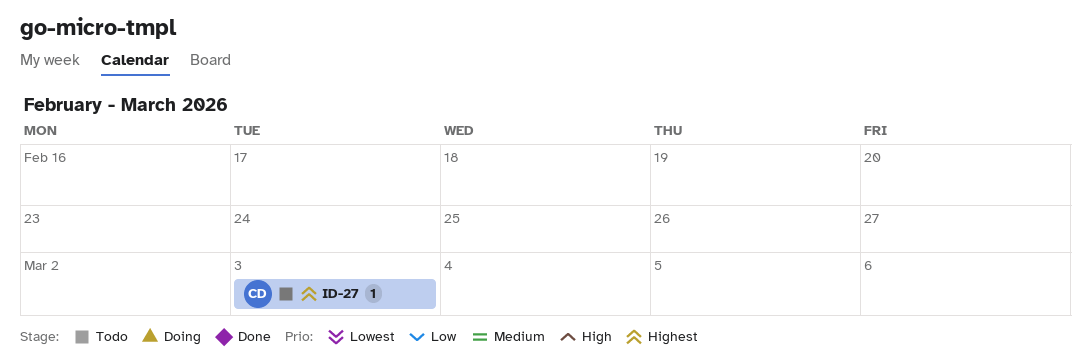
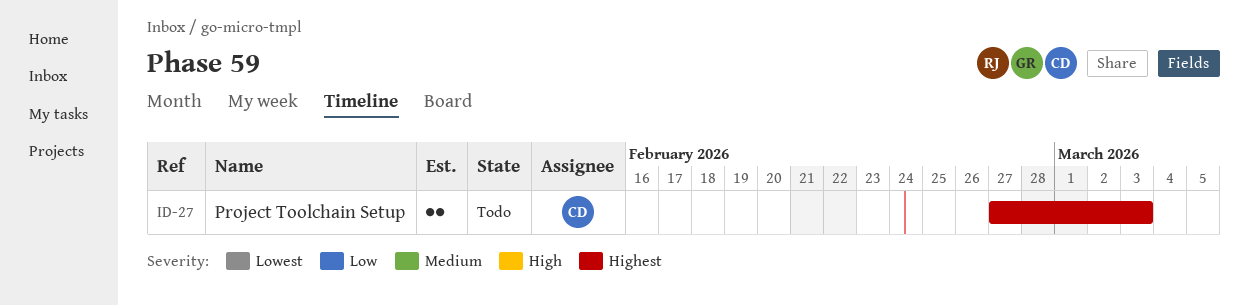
ID-27, estimate: 1 -> 2
ID-27, start: Mar 3 -> Feb 27

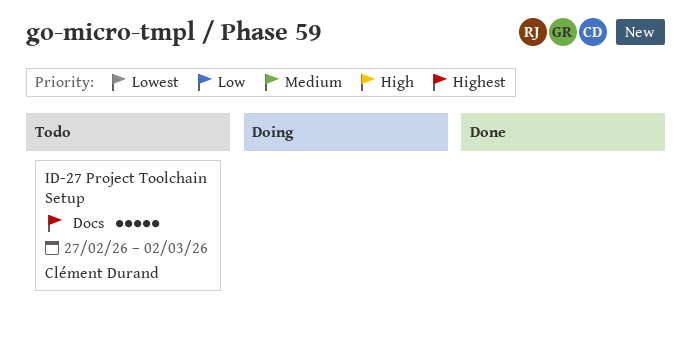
ID-27, estimate: 2 -> 5
ID-27, due: Mar 3 -> Mar 2

